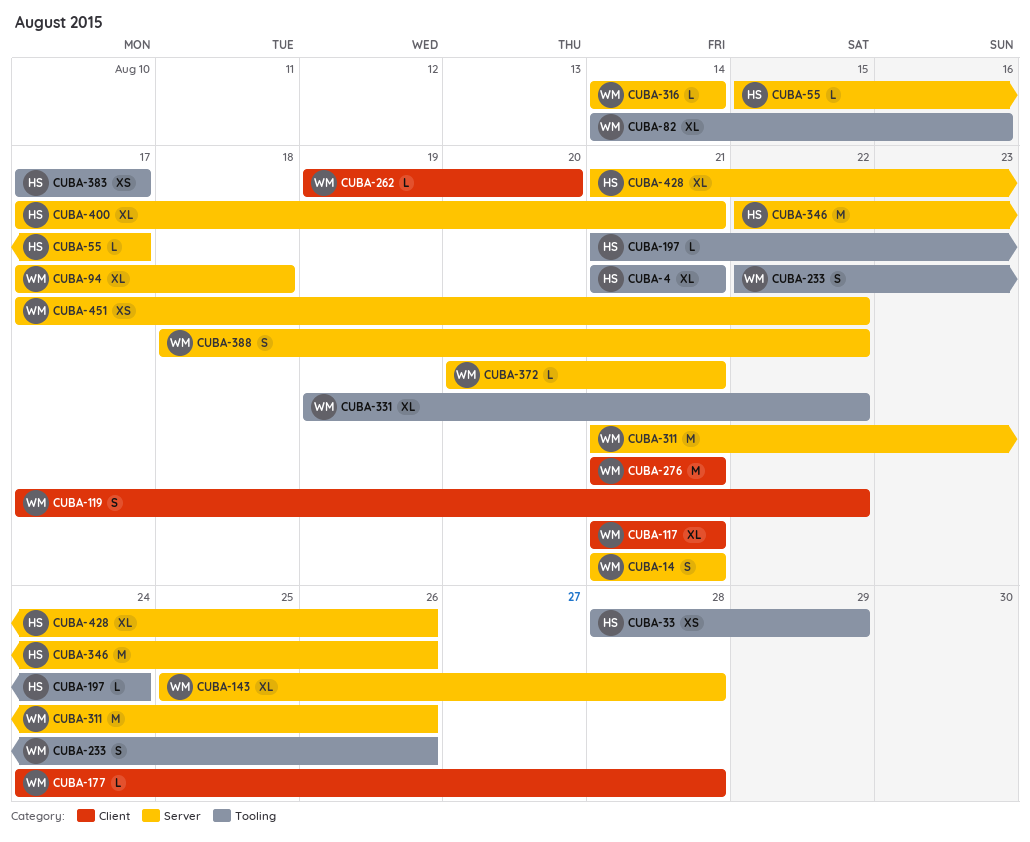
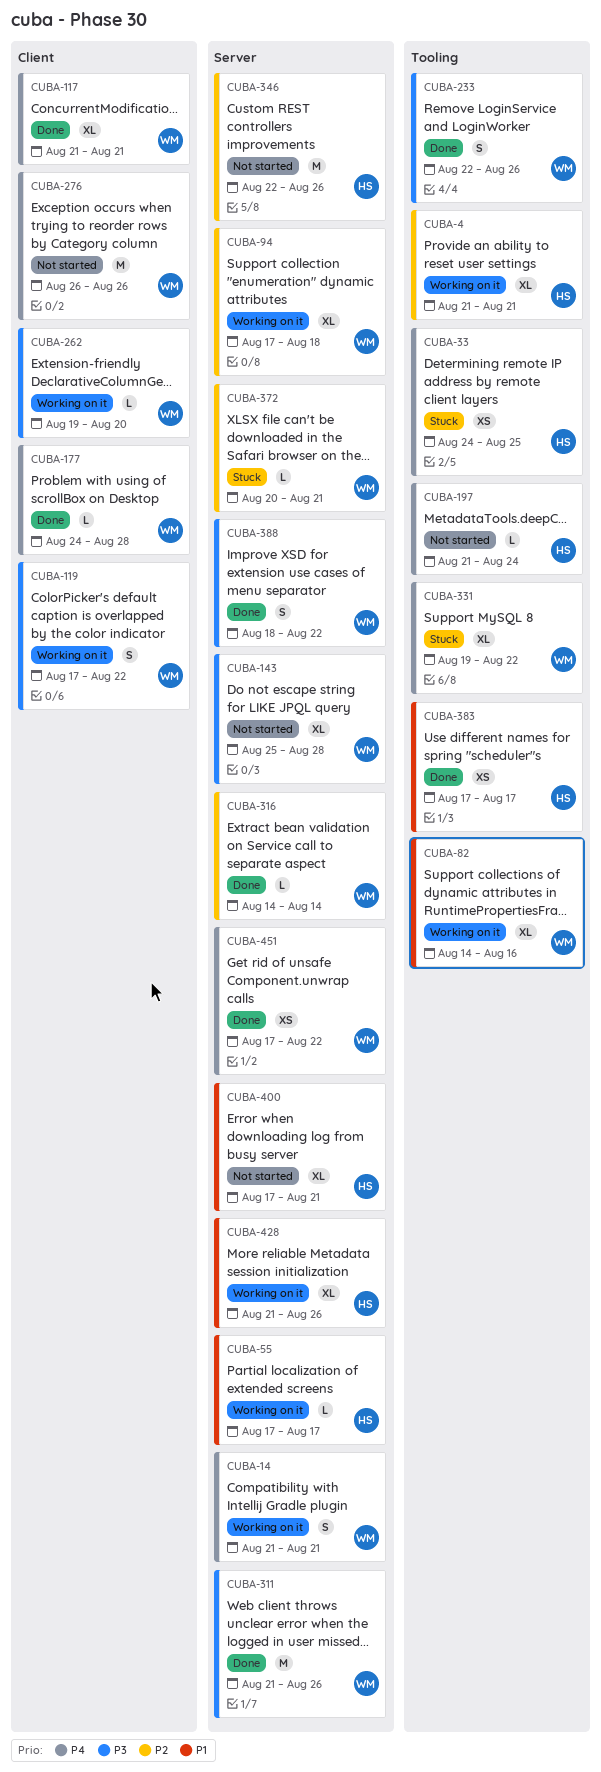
CUBA-33, start: Aug 28 -> Aug 24
CUBA-33, due: Aug 29 -> Aug 25
CUBA-55, start: Aug 15 -> Aug 17
CUBA-276, start: Aug 21 -> Aug 26
CUBA-276, due: Aug 21 -> Aug 26

